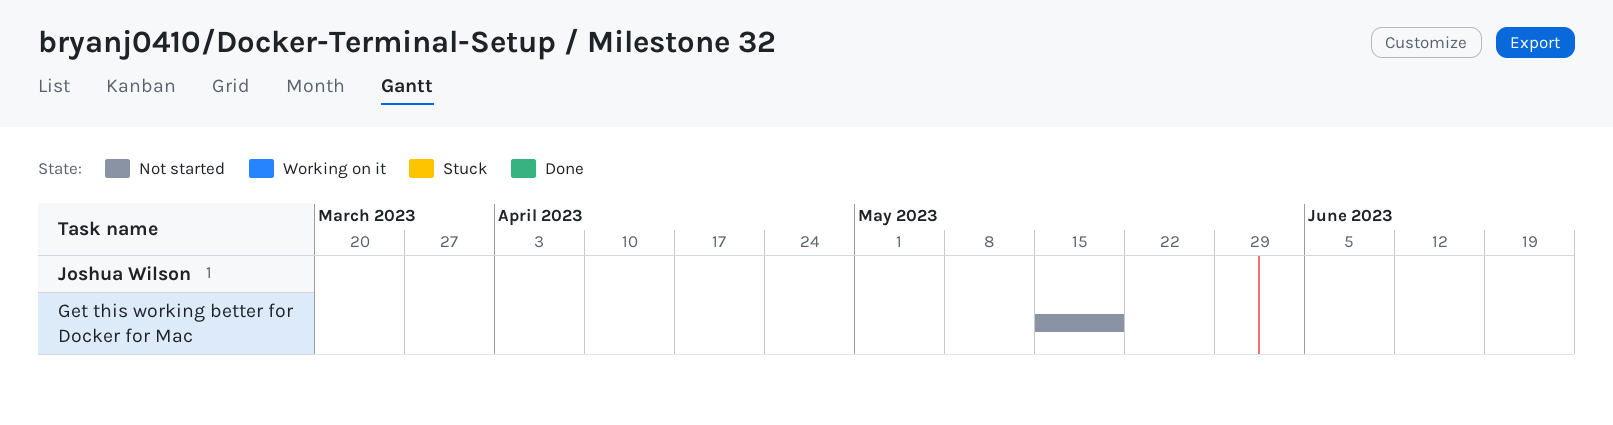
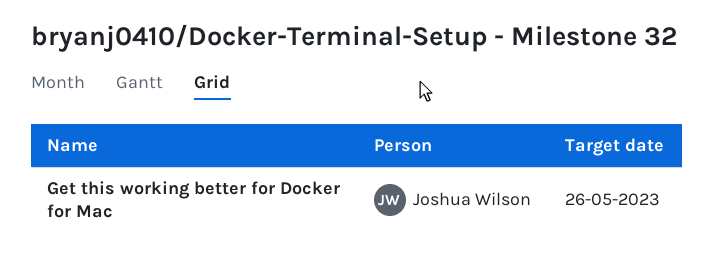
Get this working better for Docker for Mac, due: May 19 -> May 26

